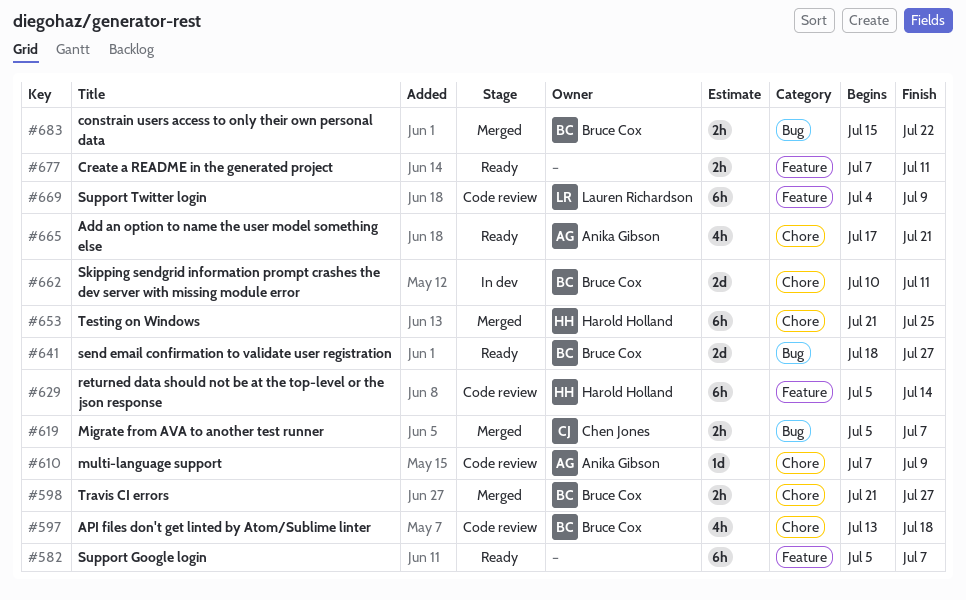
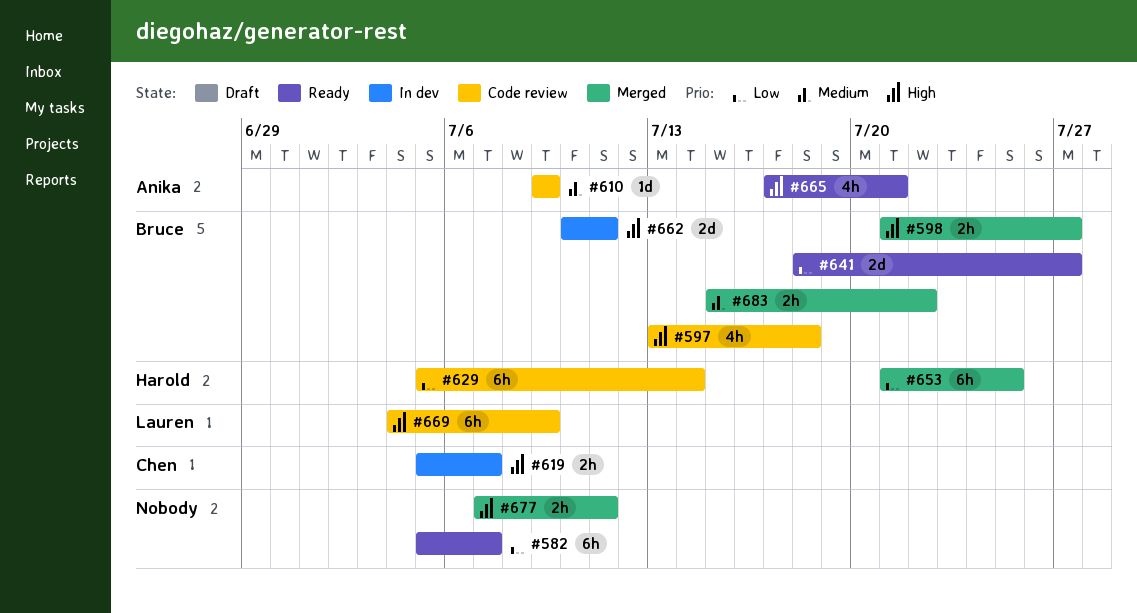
#610, start: Jul 7 -> Jul 9
#619, status: Merged -> In dev
#677, status: Ready -> Merged

